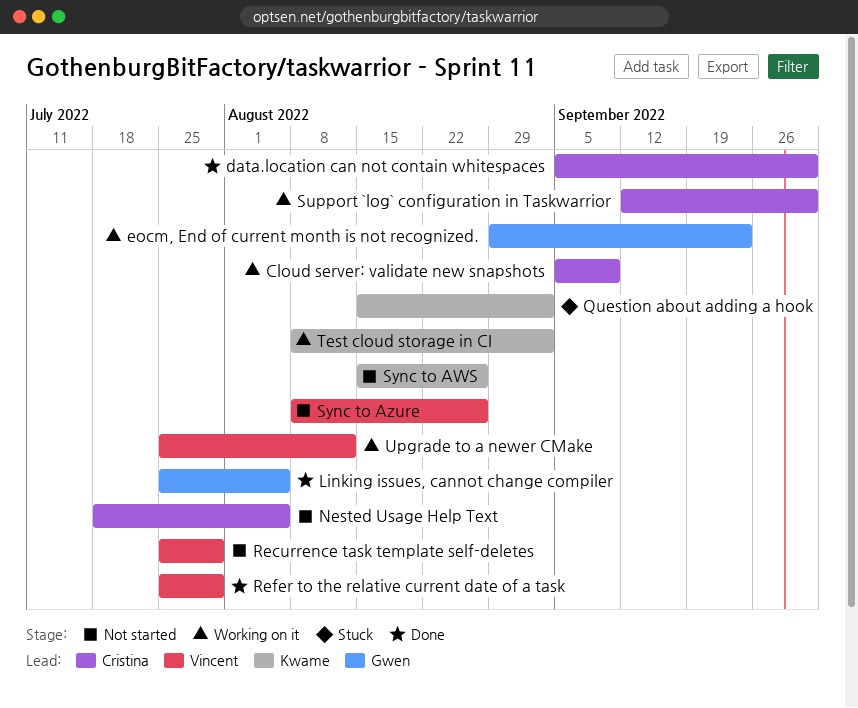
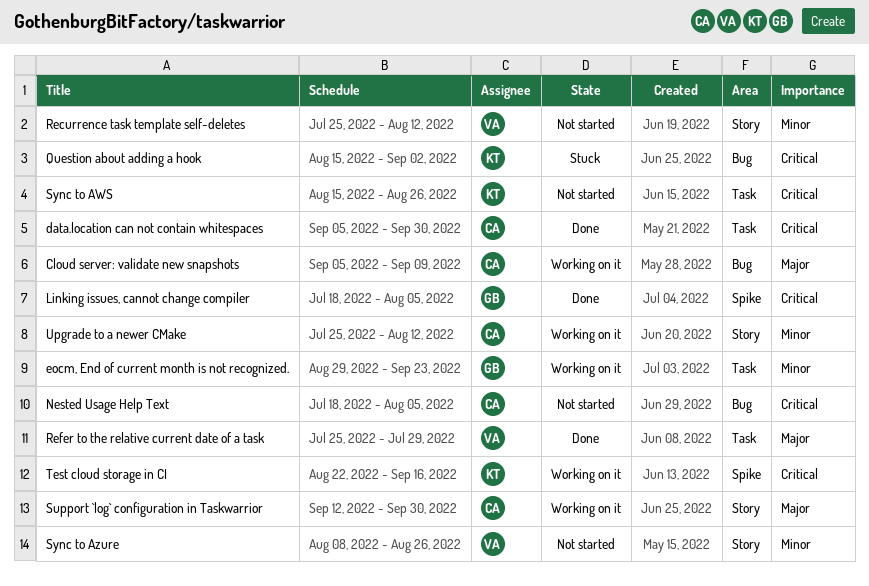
Linking issues, cannot change compiler, start: Jul 25 -> Jul 18
Recurrence task template self-deletes, due: Jul 29 -> Aug 12
Test cloud storage in CI, start: Aug 8 -> Aug 22
Test cloud storage in CI, due: Sep 2 -> Sep 16
Upgrade to a newer CMake, owner: Vincent -> Cristina

